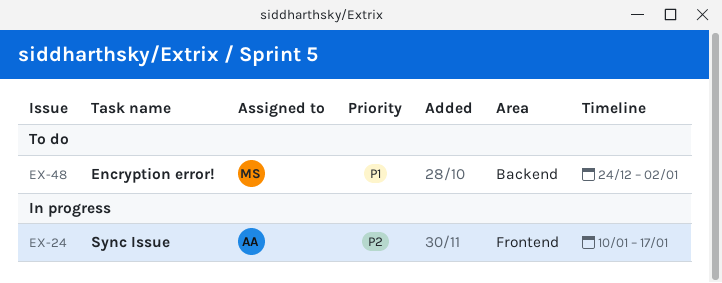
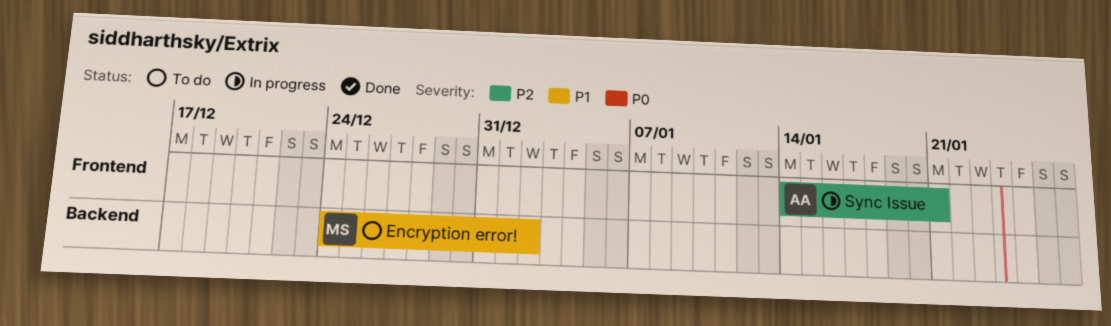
Sync Issue, start: Jan 10 -> Jan 14
Sync Issue, due: Jan 17 -> Jan 21

